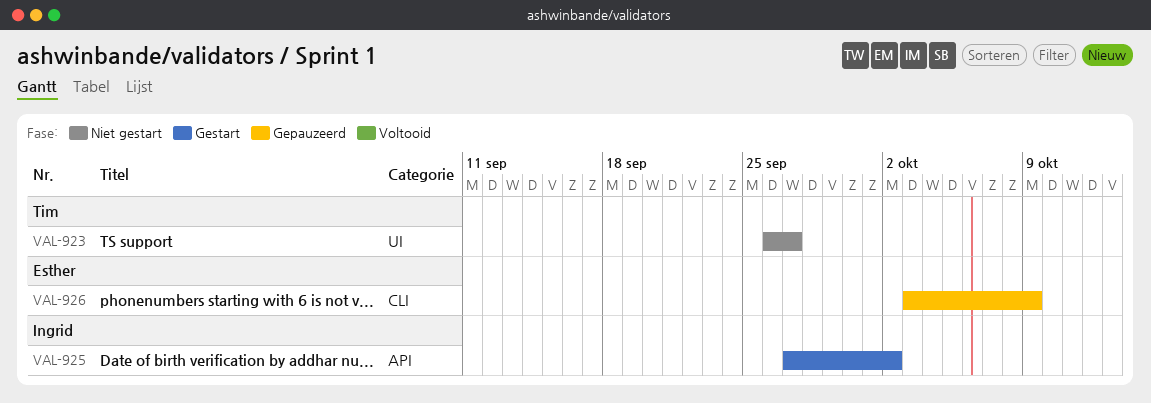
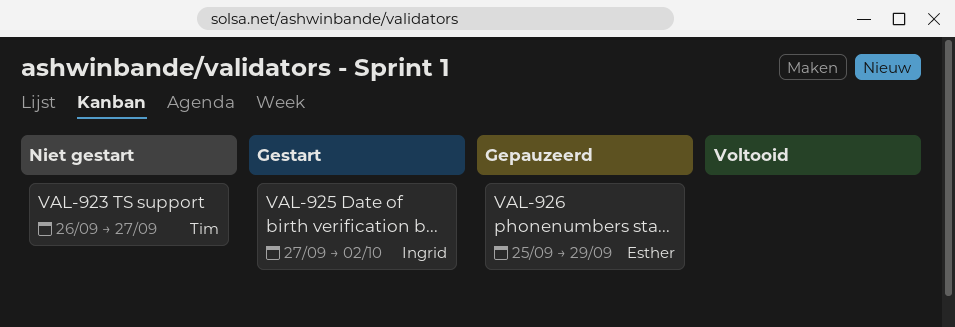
VAL-926, start: Oct 3 -> Sep 25
VAL-926, due: Oct 9 -> Sep 29

